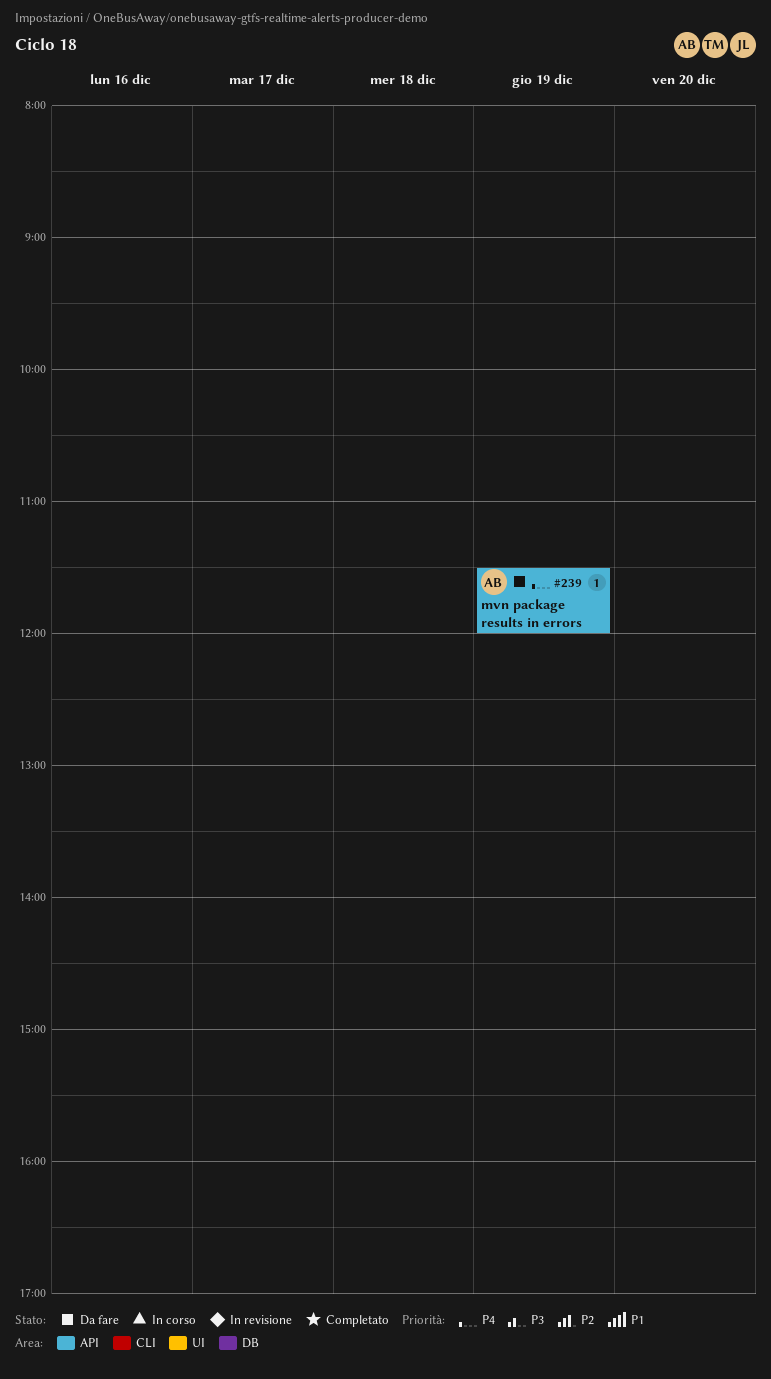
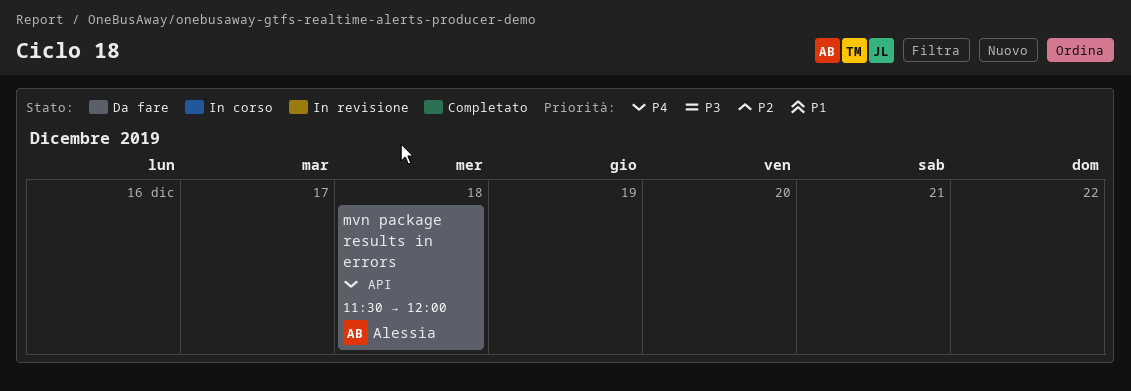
mvn package results in errors, day: Dec 19 -> Dec 18

